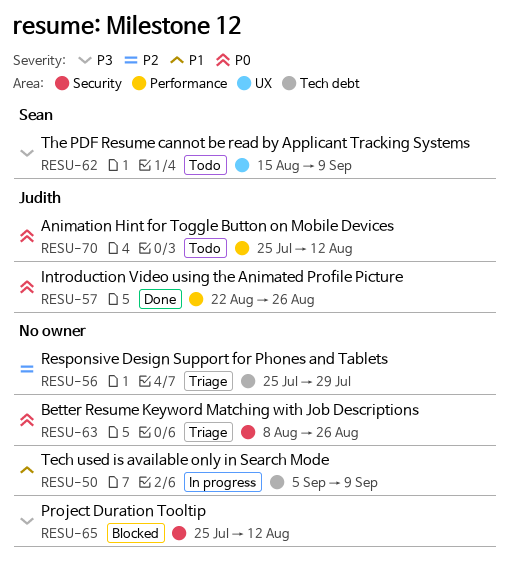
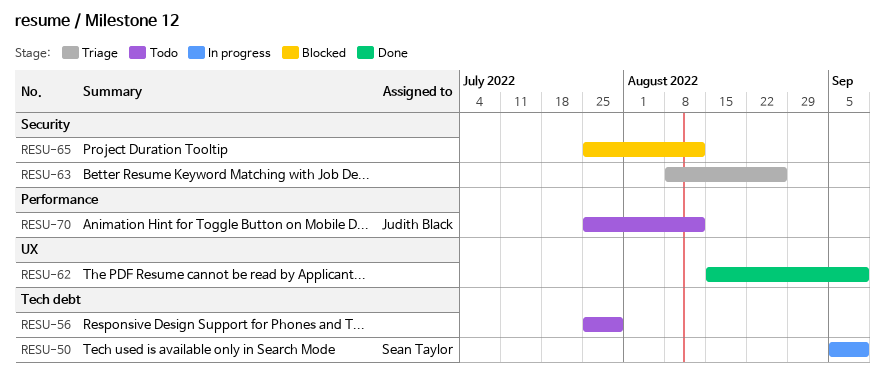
RESU-50, owner: none -> Sean Taylor
RESU-56, status: Triage -> Todo
RESU-57: present -> none
RESU-62, status: Todo -> Done
RESU-62, owner: Sean Taylor -> none

